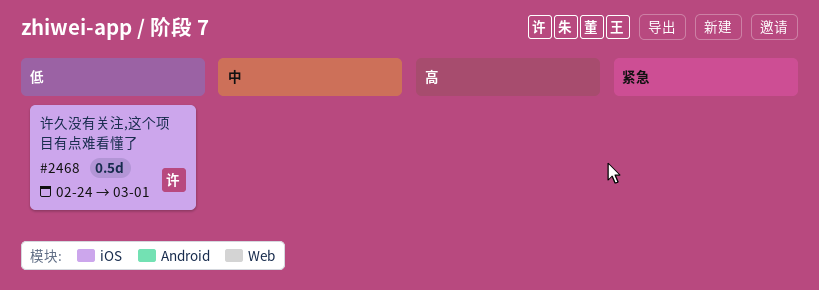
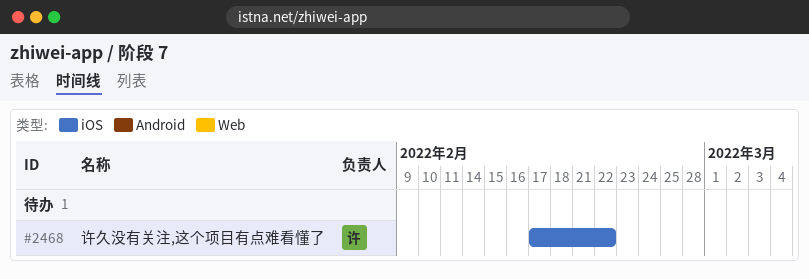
#2468, start: Feb 24 -> Feb 17
#2468, due: Mar 1 -> Feb 22

